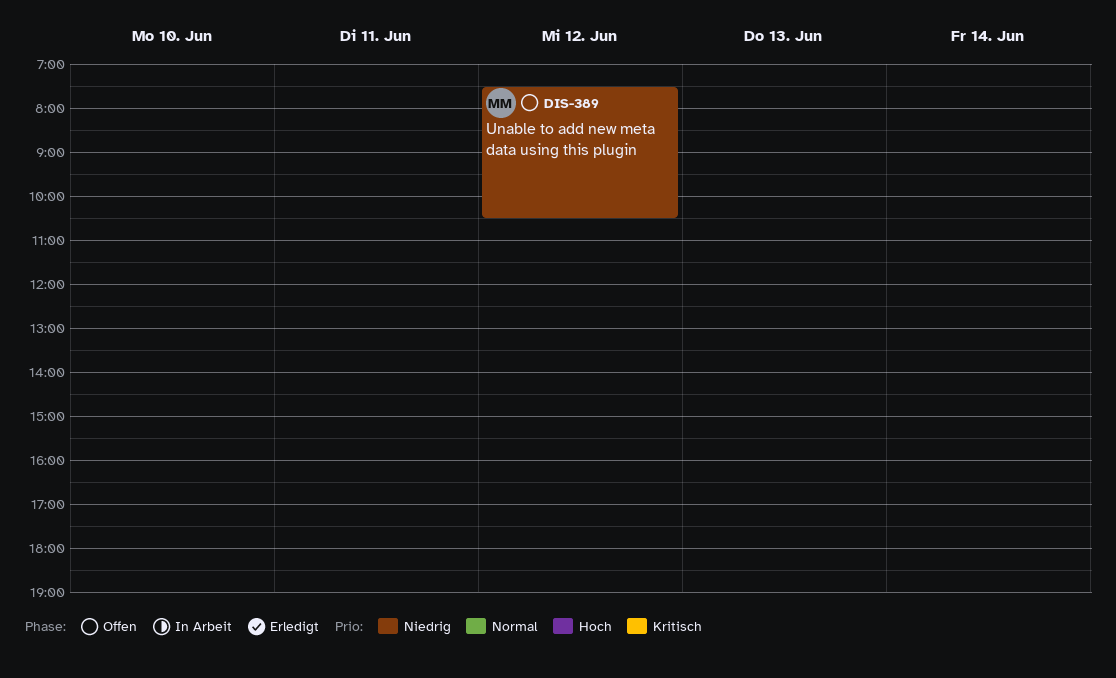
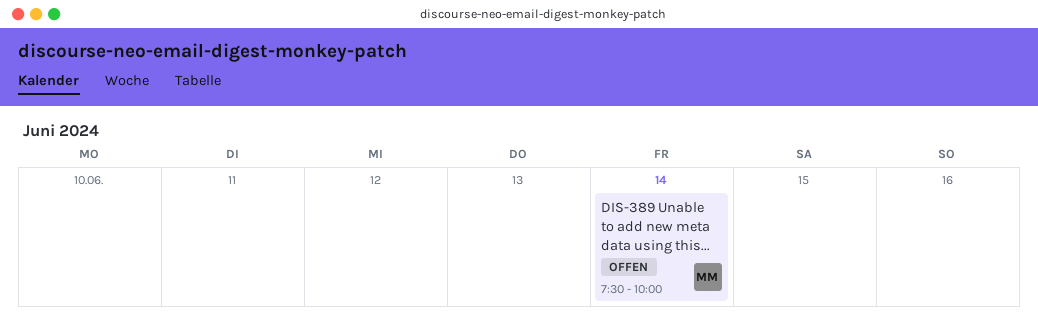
DIS-389, day: Jun 12 -> Jun 14
DIS-389, ends: 10:30 -> 10:00

